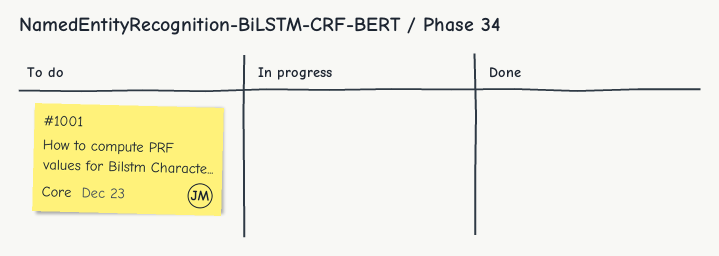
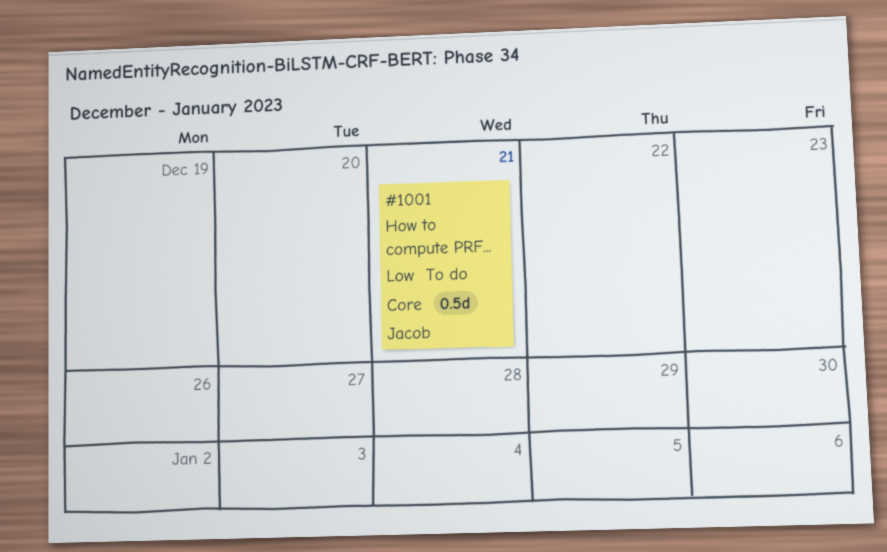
#1001, due: Dec 23 -> Dec 21

